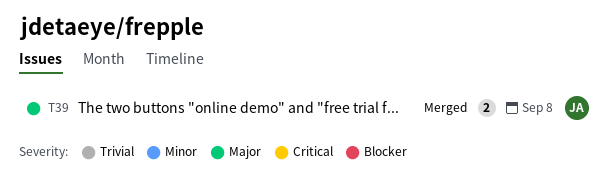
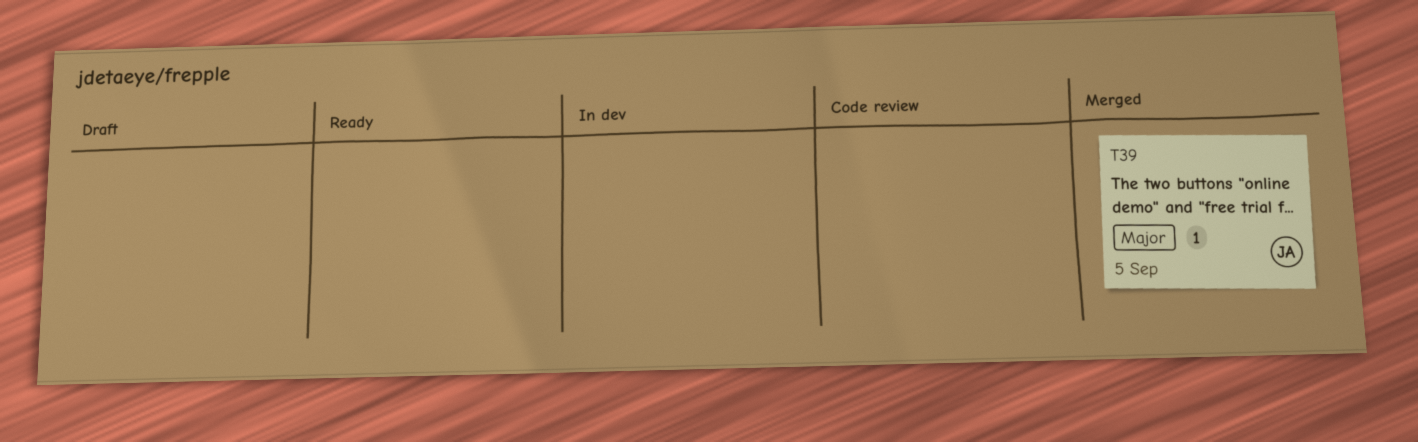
T39, estimate: 2 -> 1
T39, due: Sep 8 -> Sep 5

